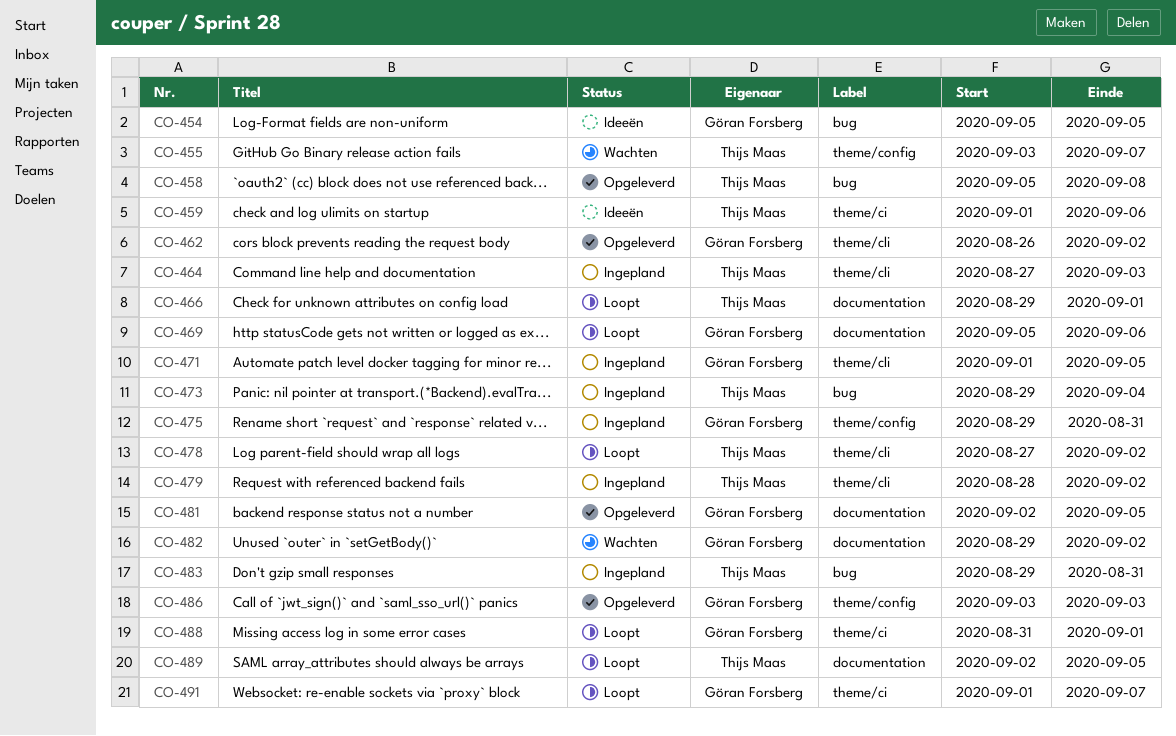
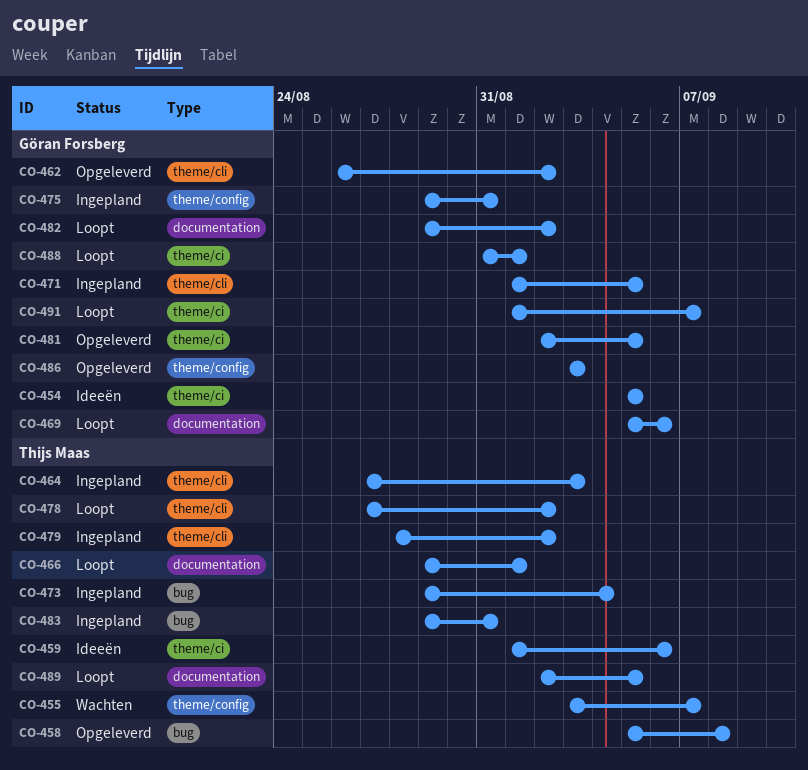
CO-454, label: bug -> theme/ci
CO-481, label: documentation -> theme/ci
CO-482, status: Wachten -> Loopt

